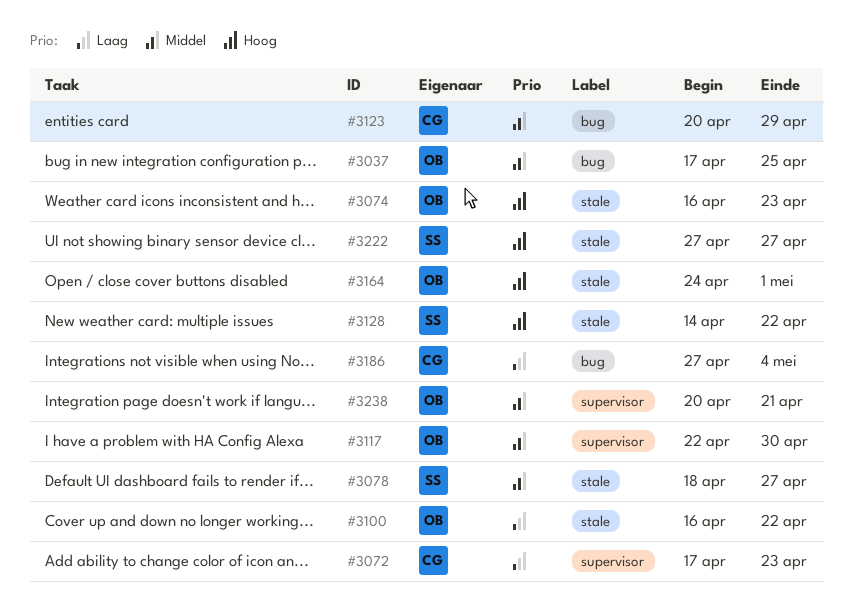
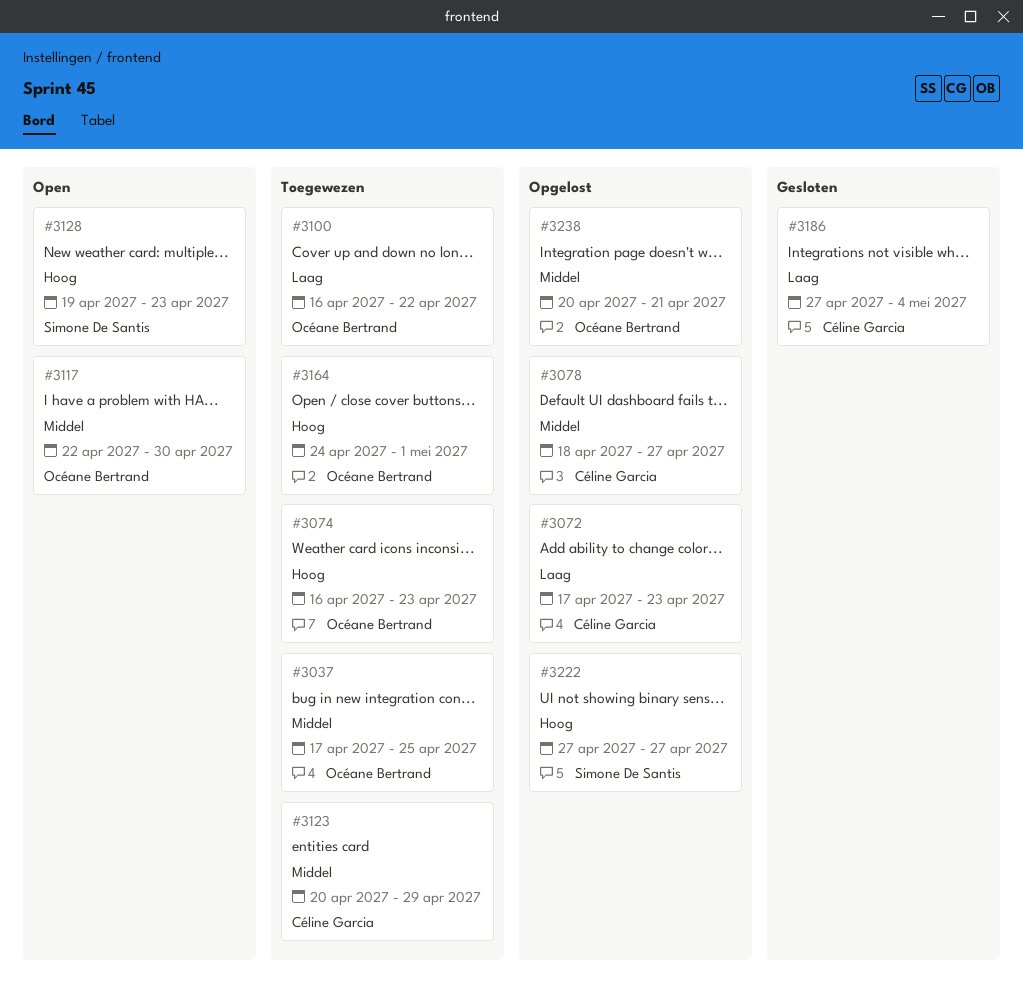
#3078, owner: Simone De Santis -> Céline Garcia
#3128, start: Apr 14 -> Apr 19
#3128, due: Apr 22 -> Apr 23

